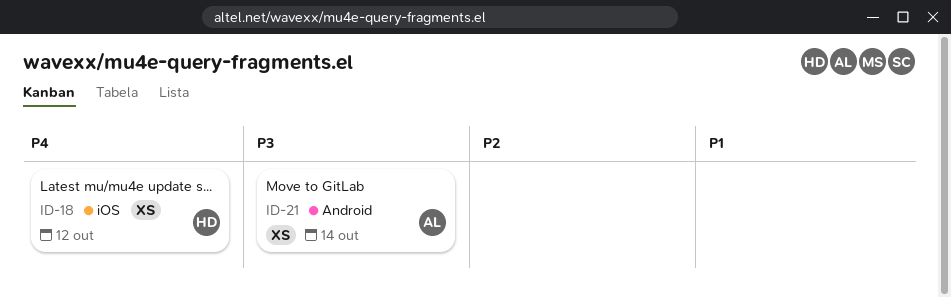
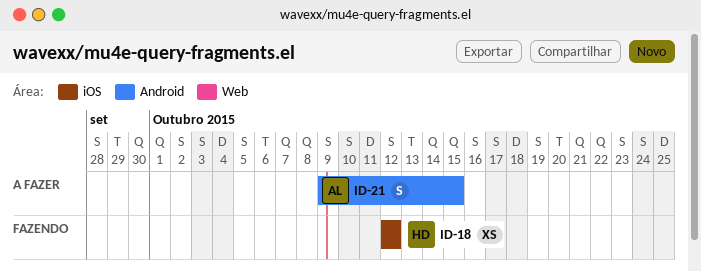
ID-21, estimate: XS -> S
ID-21, due: Oct 14 -> Oct 15

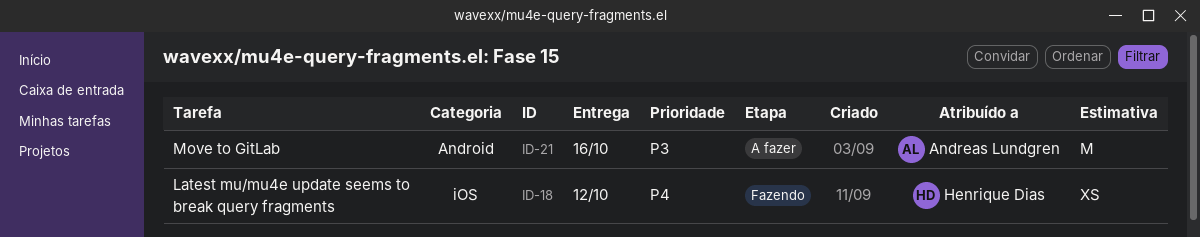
ID-21, estimate: S -> M
ID-21, due: Oct 15 -> Oct 16

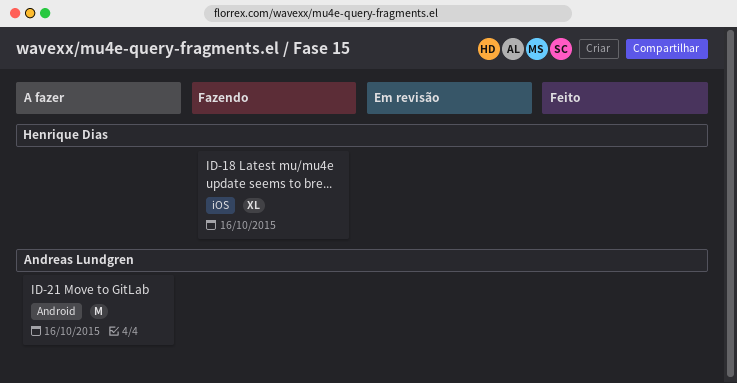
ID-18, estimate: XS -> XL
ID-18, due: Oct 12 -> Oct 16

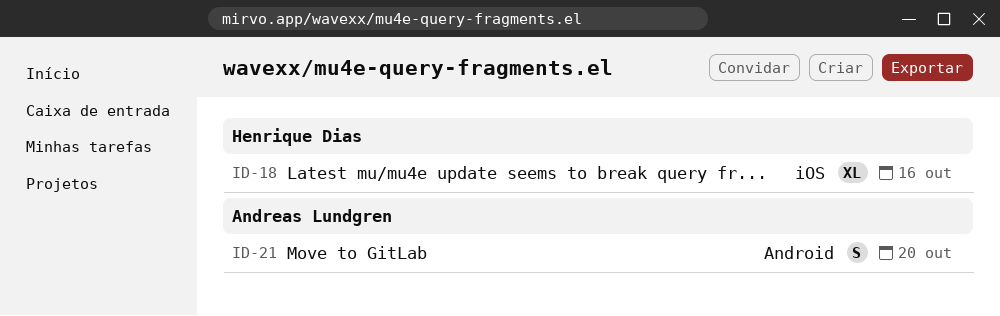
ID-21, estimate: M -> S
ID-21, due: Oct 16 -> Oct 20

